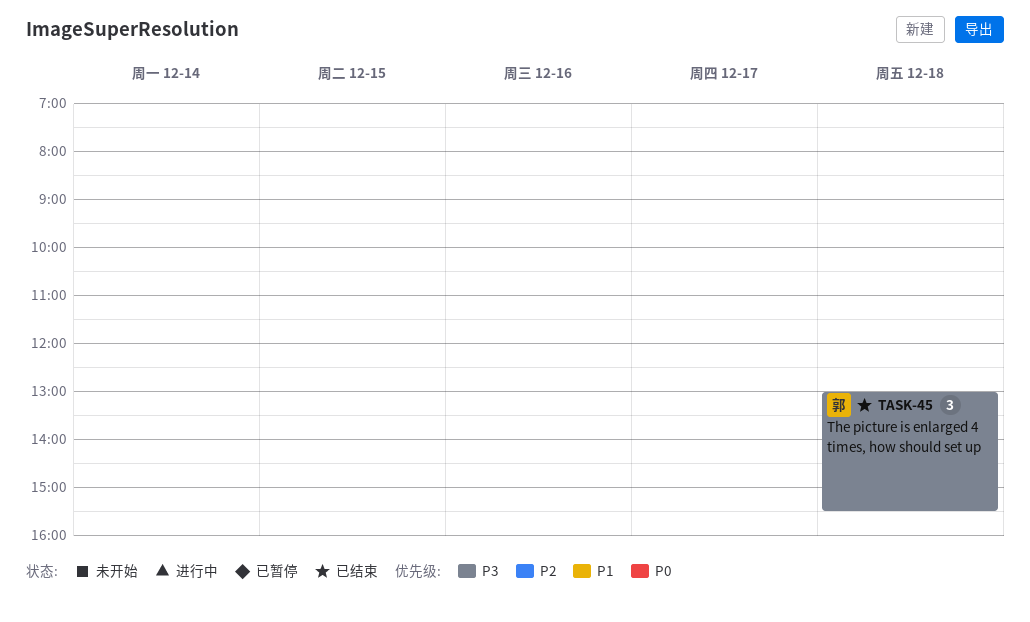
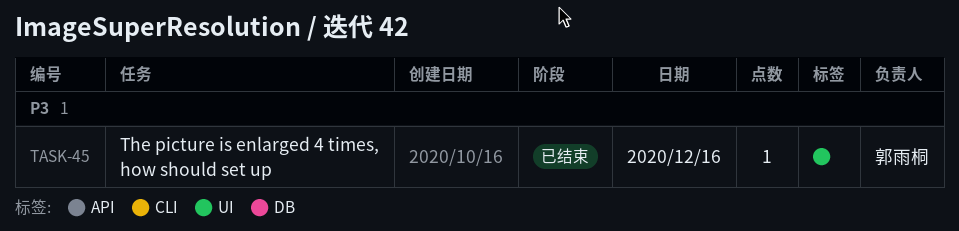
TASK-45, estimate: 3 -> 1
TASK-45, day: Dec 18 -> Dec 16

